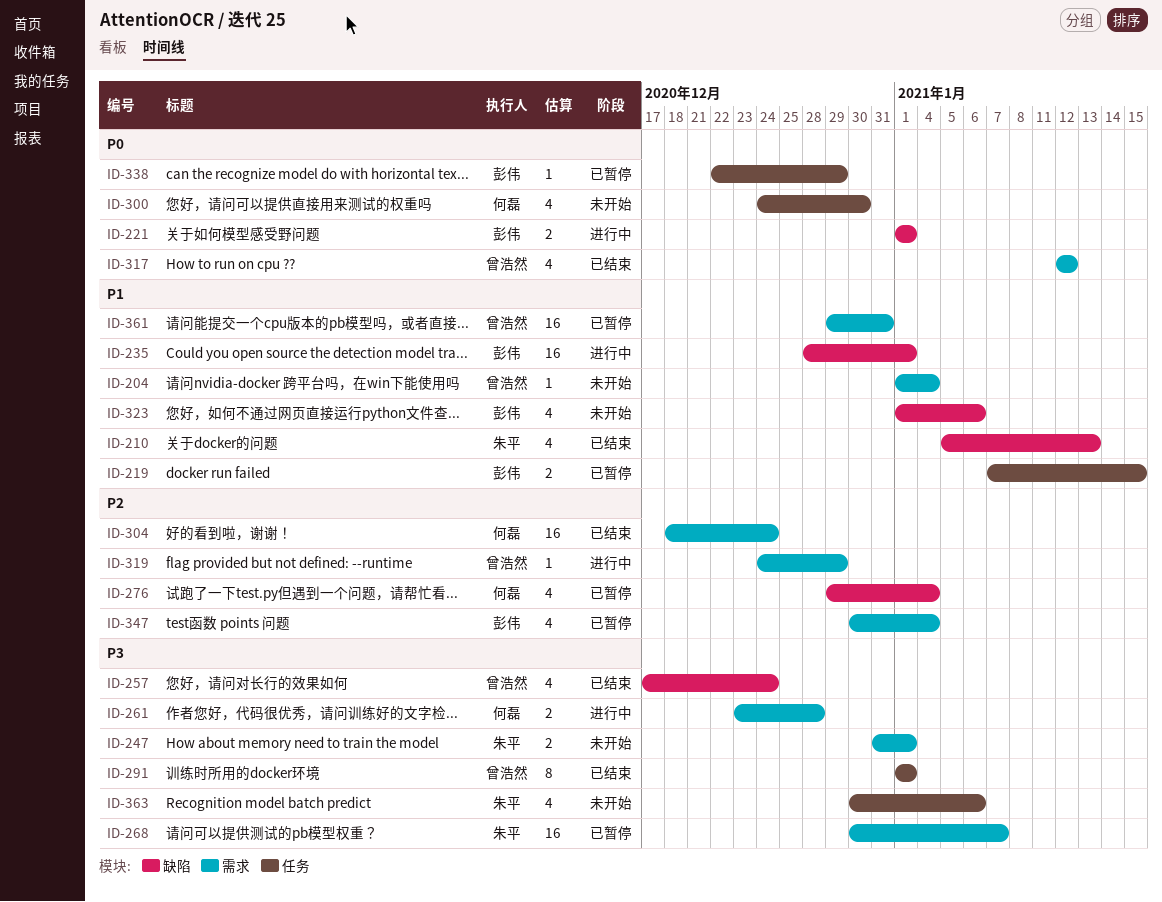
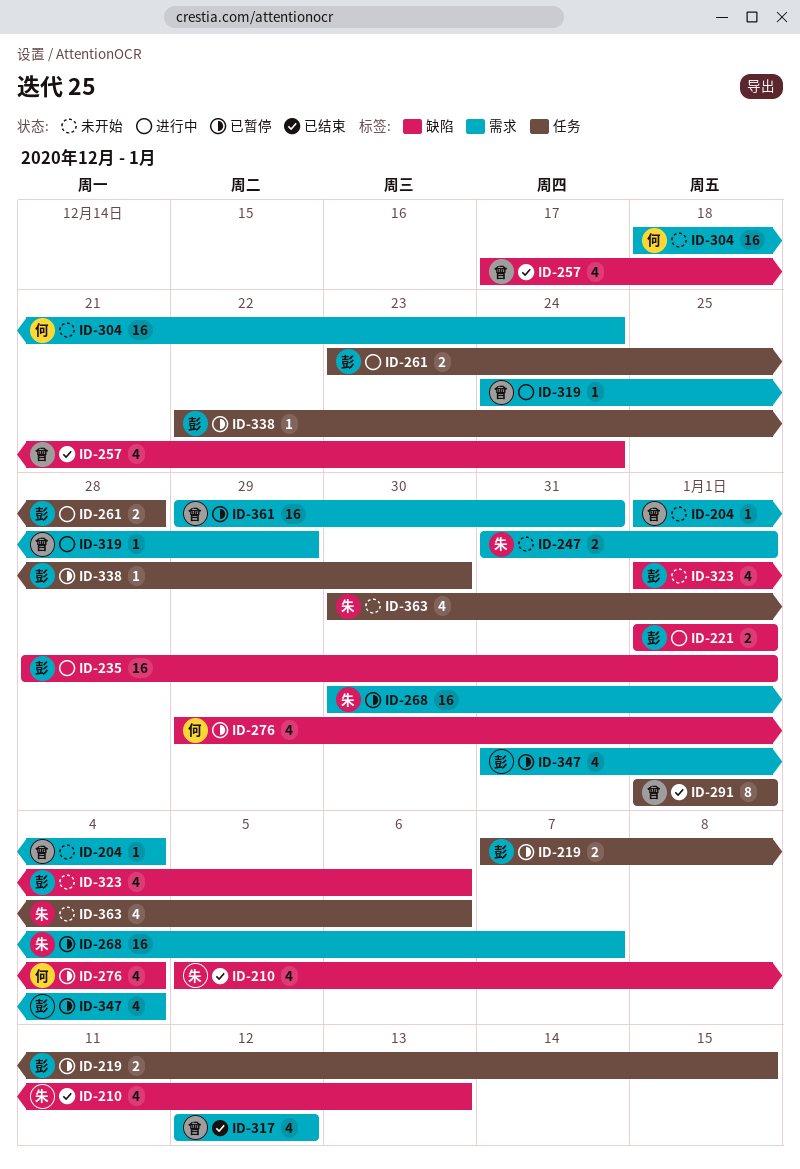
ID-261, owner: 何磊 -> 彭伟
ID-261, label: 需求 -> 任务
ID-300: present -> none
ID-304, status: 已结束 -> 未开始
ID-338, due: Dec 29 -> Dec 30
ID-347, start: Dec 30 -> Dec 31

